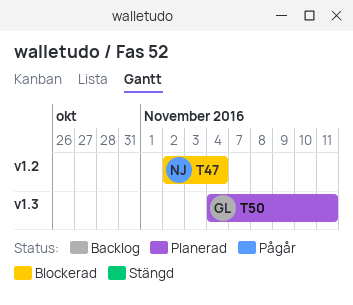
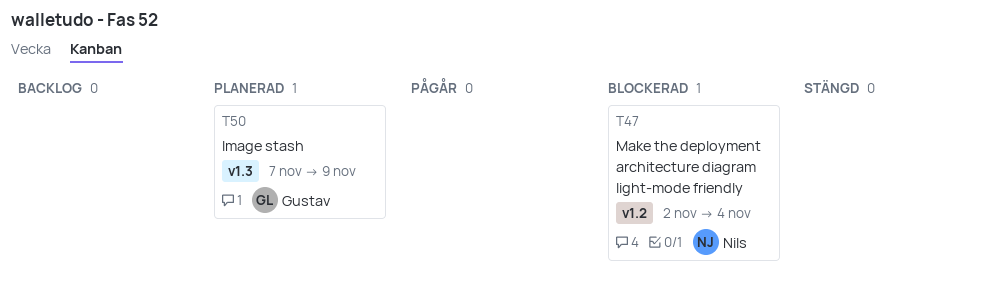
T50, start: Nov 4 -> Nov 7
T50, due: Nov 11 -> Nov 9

